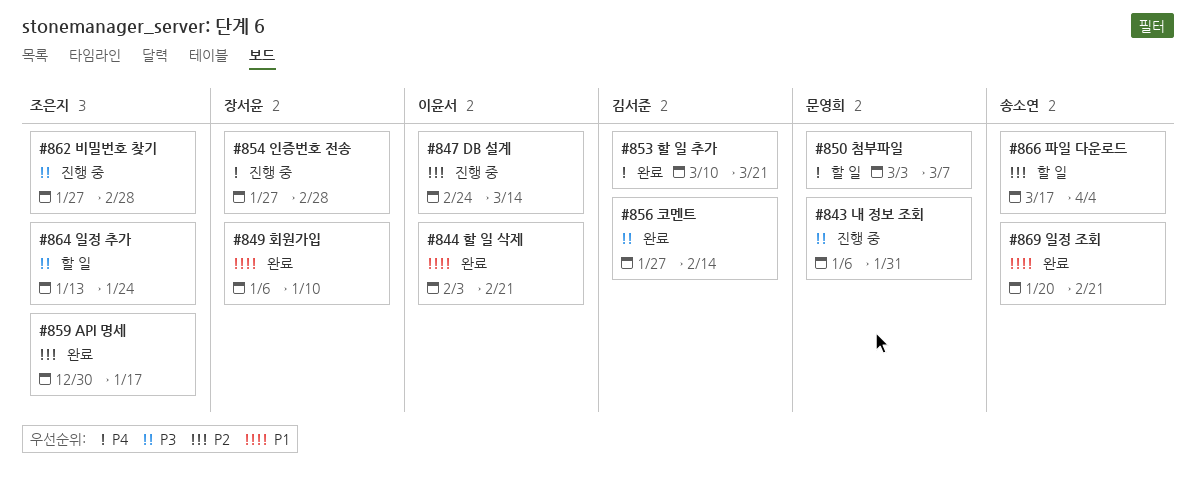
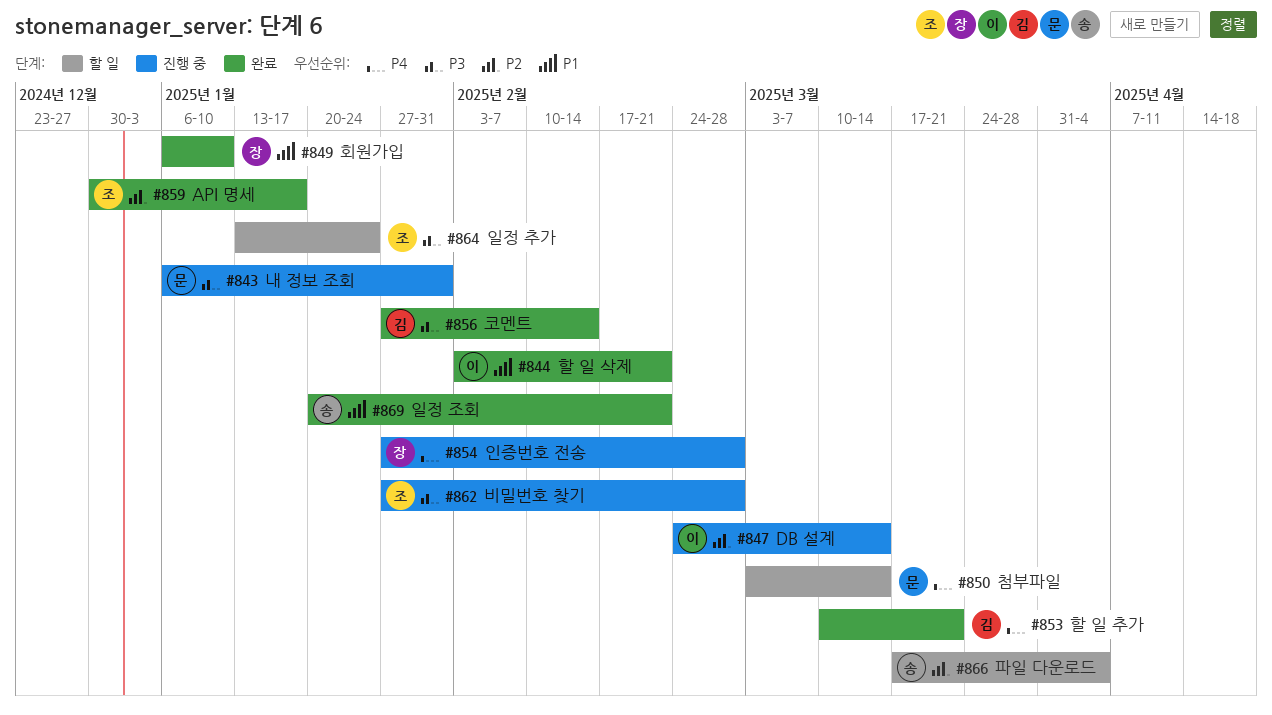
#850, due: Mar 7 -> Mar 14

